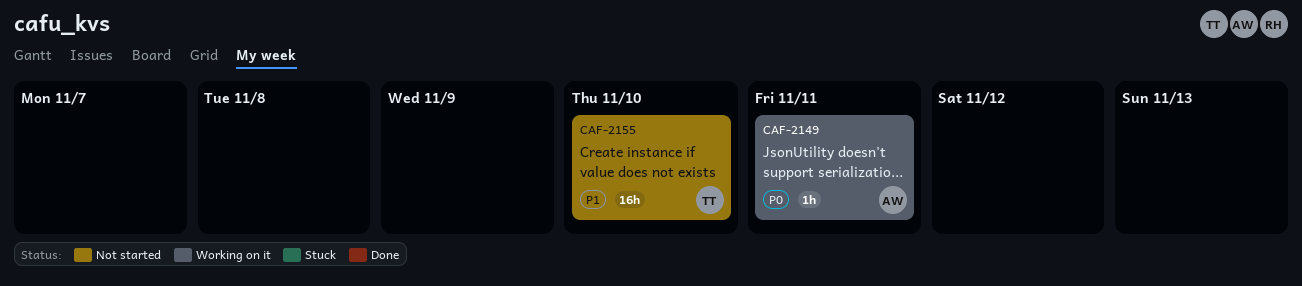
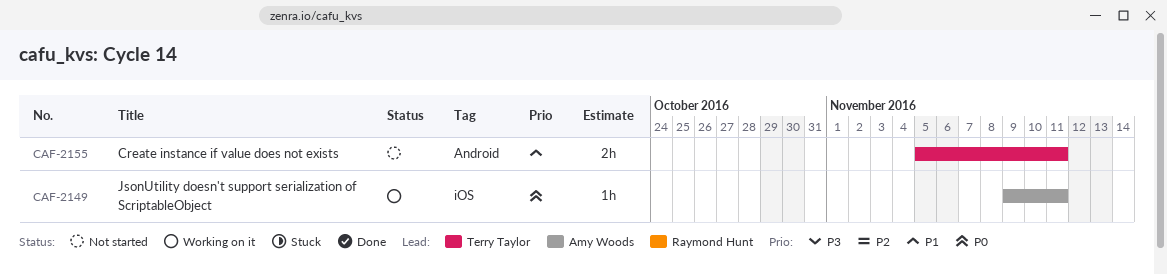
CAF-2155, estimate: 16h -> 2h
CAF-2155, due: Nov 10 -> Nov 11

